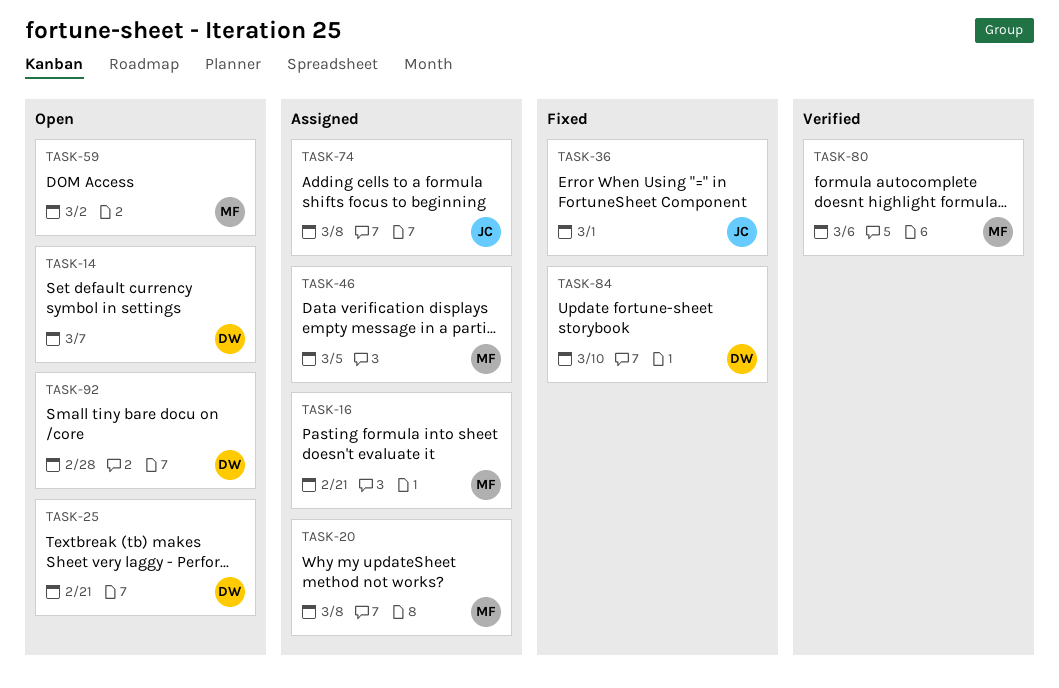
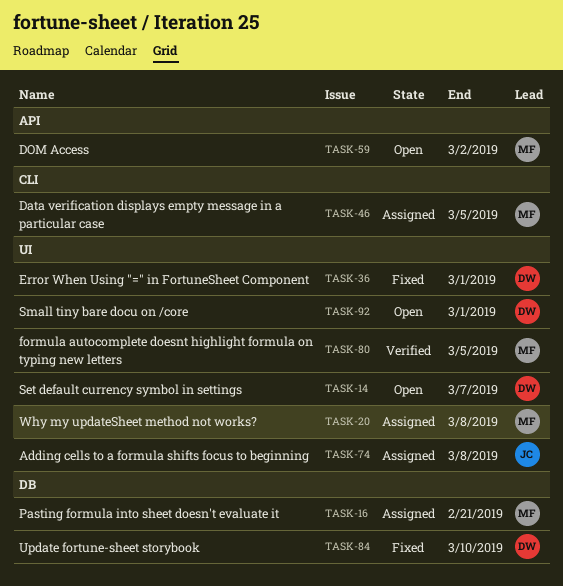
TASK-25: present -> none
TASK-36, owner: JC -> DW
TASK-80, due: Mar 6 -> Mar 5
TASK-92, due: Feb 28 -> Mar 1

